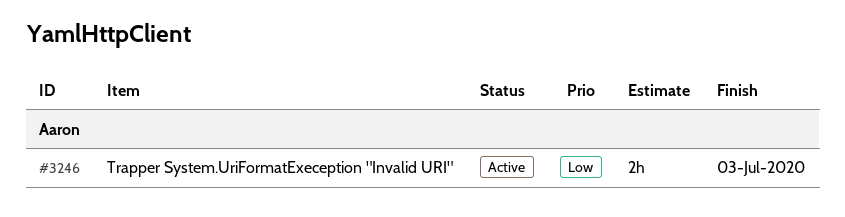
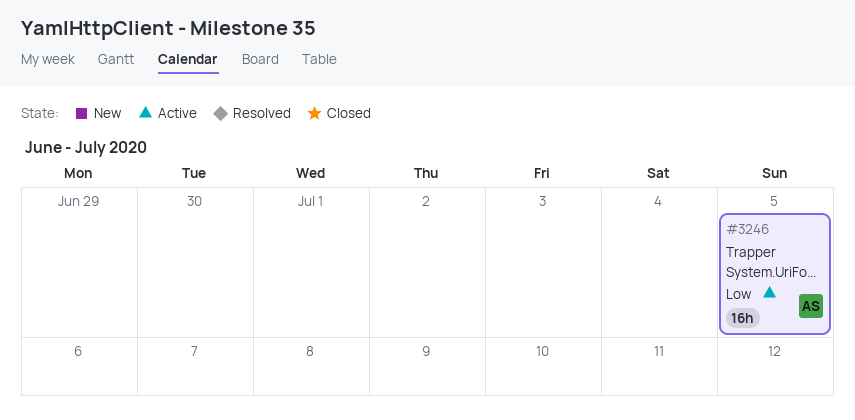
#3246, estimate: 2h -> 16h
#3246, due: Jul 3 -> Jul 5

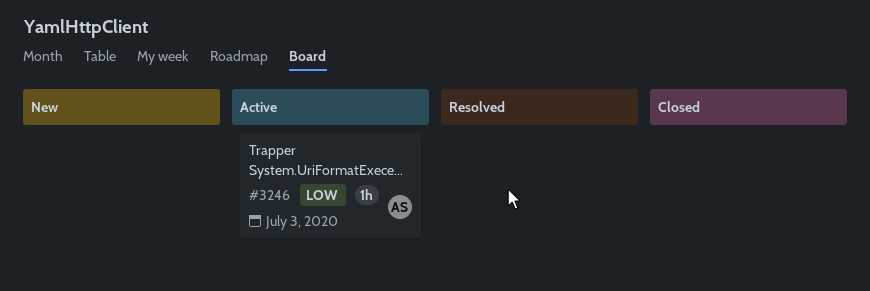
#3246, estimate: 16h -> 1h
#3246, due: Jul 5 -> Jul 3

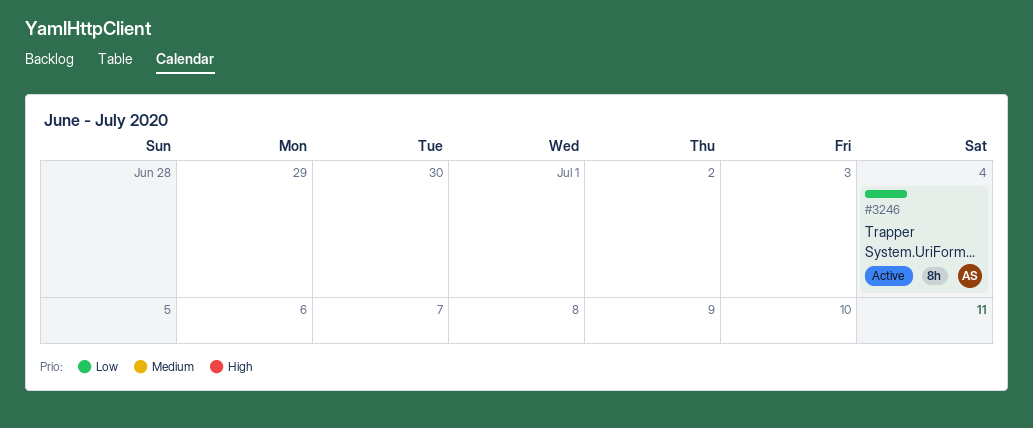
#3246, estimate: 1h -> 8h
#3246, due: Jul 3 -> Jul 4

